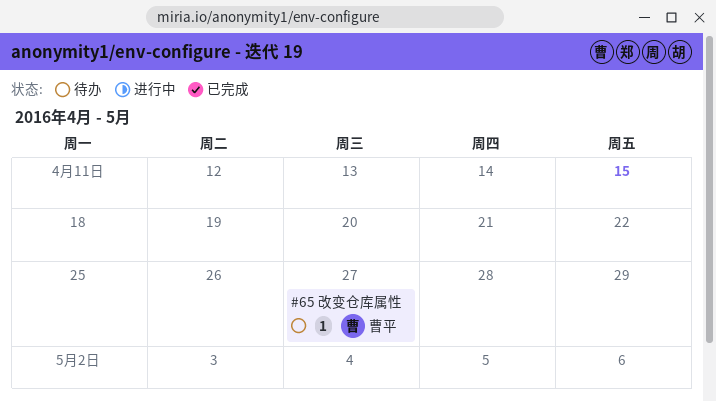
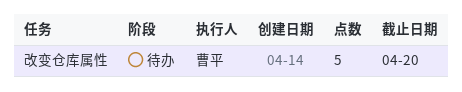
改变仓库属性, estimate: 1 -> 5
改变仓库属性, due: Apr 27 -> Apr 20

